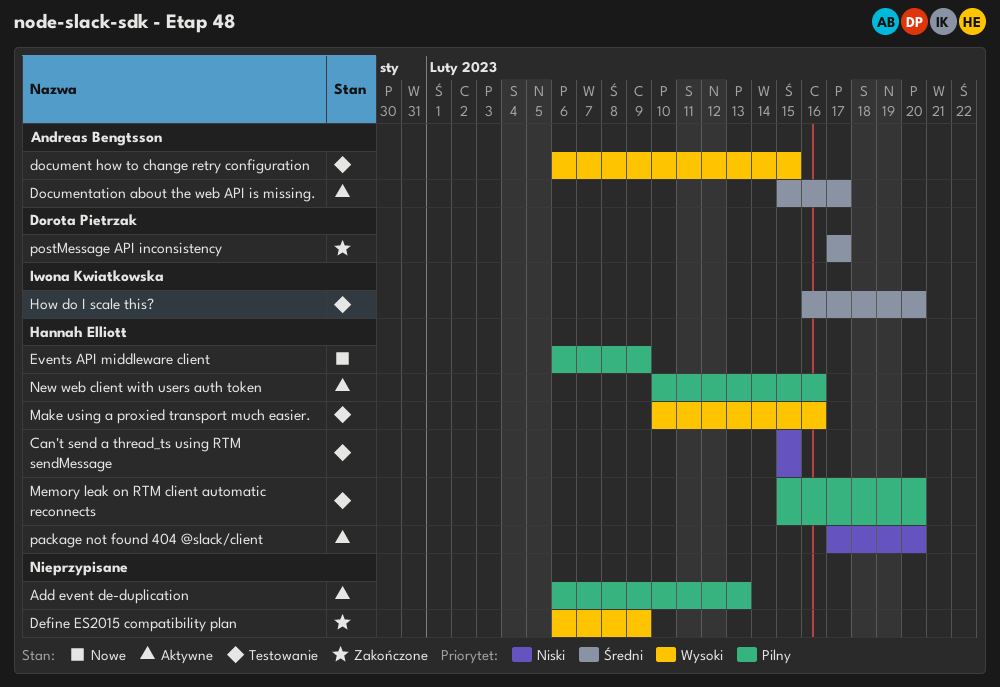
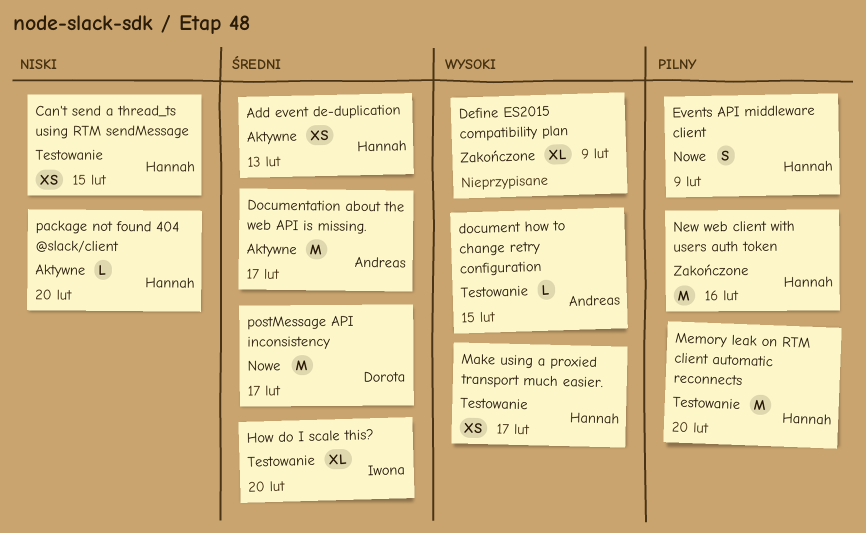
Add event de-duplication, owner: none -> Hannah Elliott
Add event de-duplication, priority: Pilny -> Średni
Make using a proxied transport much easier., due: Feb 16 -> Feb 17
New web client with users auth token, status: Aktywne -> Zakończone
postMessage API inconsistency, status: Zakończone -> Nowe

